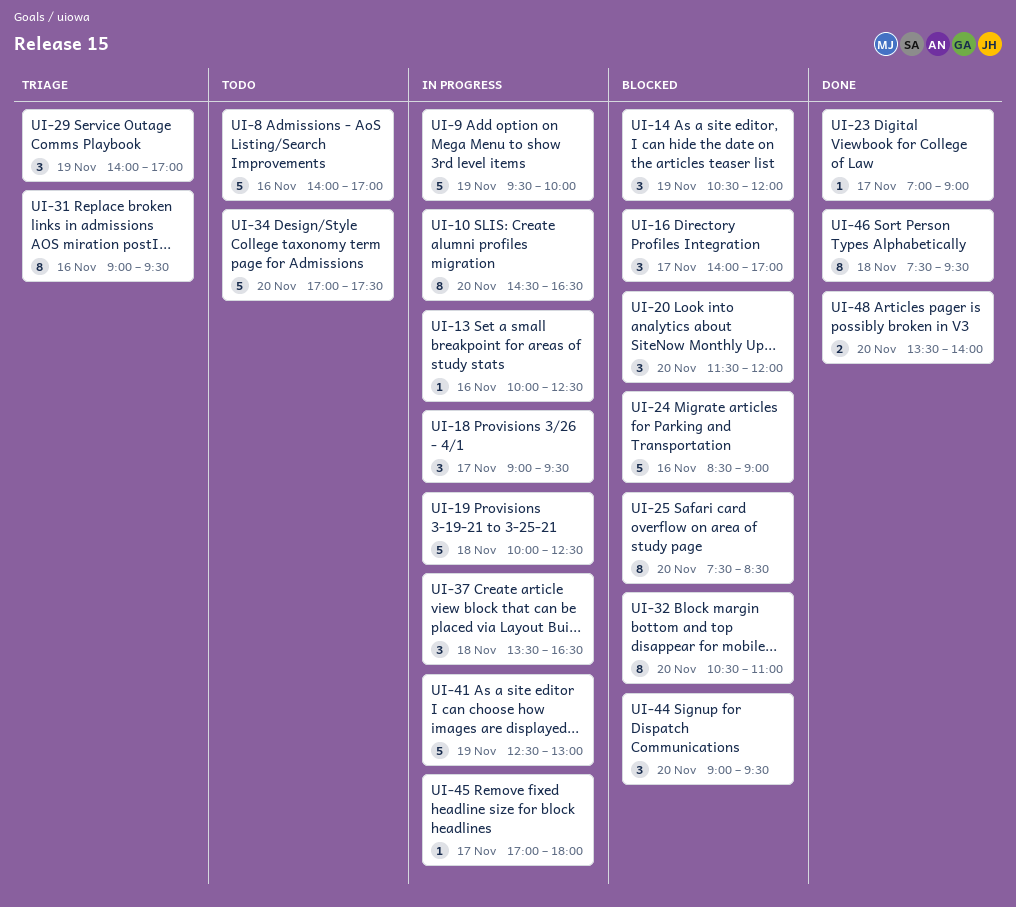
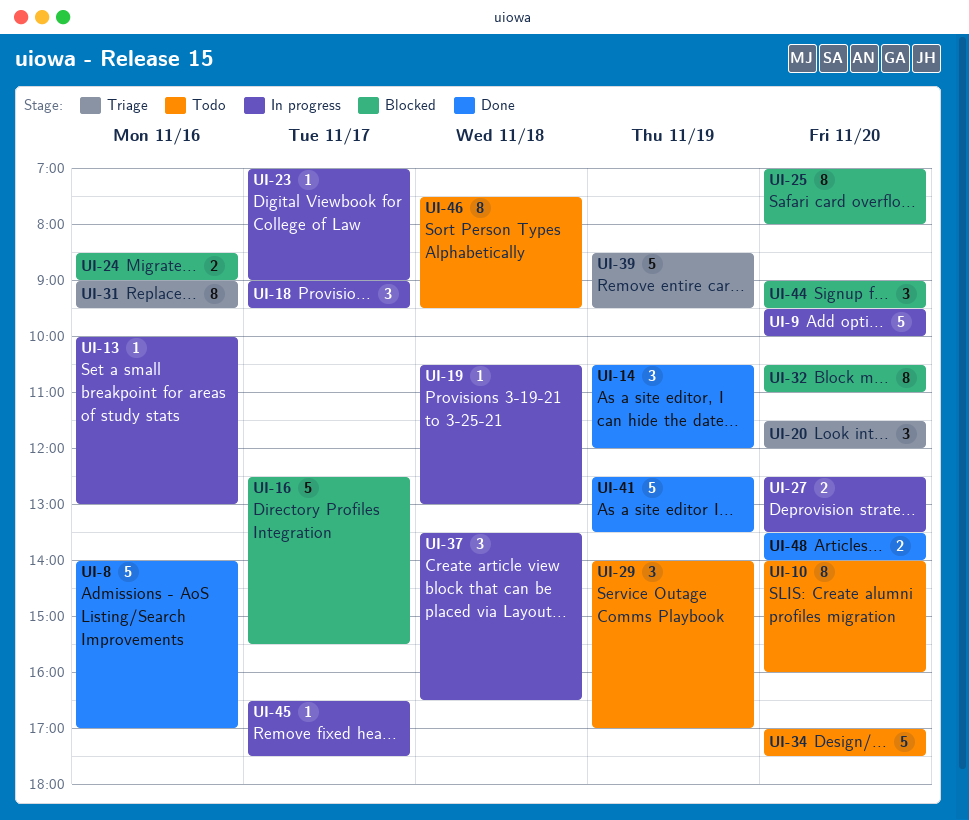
UI-8, status: Todo -> Done
UI-9, day: Nov 19 -> Nov 20
UI-10, status: In progress -> Todo
UI-10, begins: 14:30 -> 14:00
UI-10, ends: 16:30 -> 16:00
UI-13, ends: 12:30 -> 13:00
UI-14, status: Blocked -> Done
UI-16, estimate: 3 -> 5
UI-16, begins: 14:00 -> 12:30
UI-16, ends: 17:00 -> 15:30
UI-19, estimate: 5 -> 1
UI-19, begins: 10:00 -> 10:30
UI-19, ends: 12:30 -> 13:00
UI-20, status: Blocked -> Triage
UI-23, status: Done -> In progress
UI-24, estimate: 5 -> 2
UI-25, begins: 07:30 -> 07:00
UI-25, ends: 08:30 -> 08:00
UI-27: none -> present
UI-29, status: Triage -> Todo
UI-39: none -> present
UI-41, status: In progress -> Done
UI-41, ends: 13:00 -> 13:30
UI-45, begins: 17:00 -> 16:30
UI-45, ends: 18:00 -> 17:30
UI-46, status: Done -> Todo

